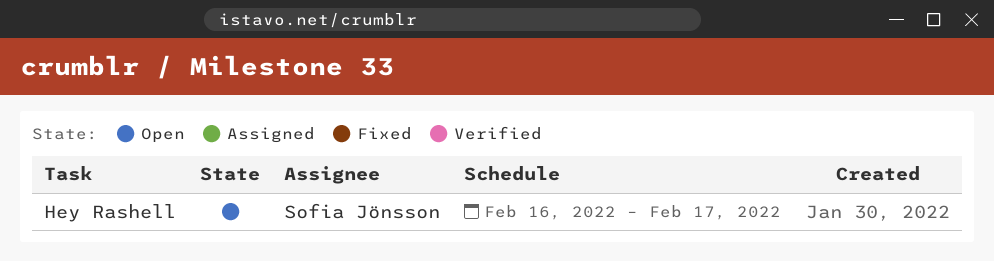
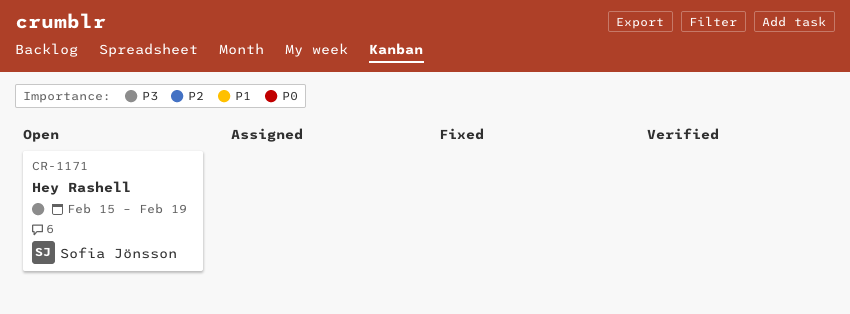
Hey Rashell, start: Feb 16 -> Feb 15
Hey Rashell, due: Feb 17 -> Feb 19

